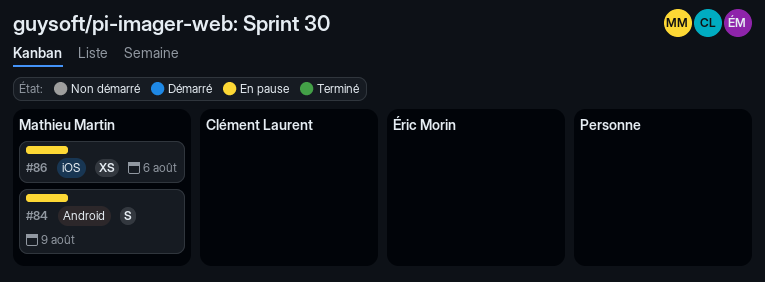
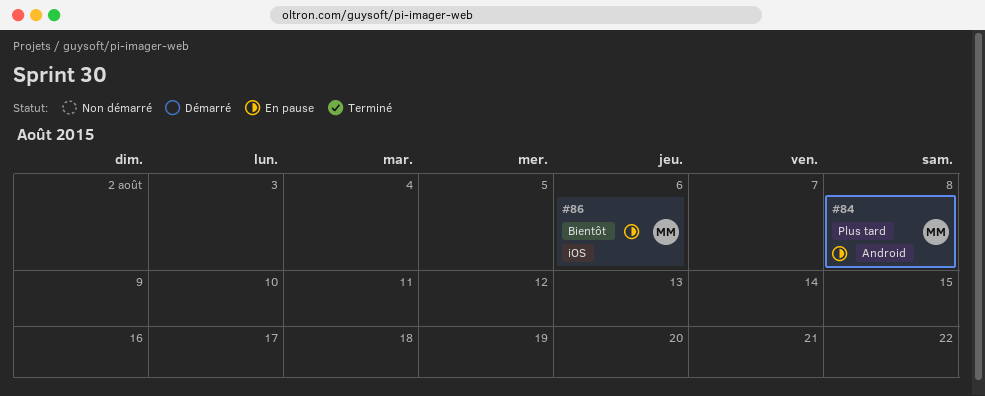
#84, due: Aug 9 -> Aug 8

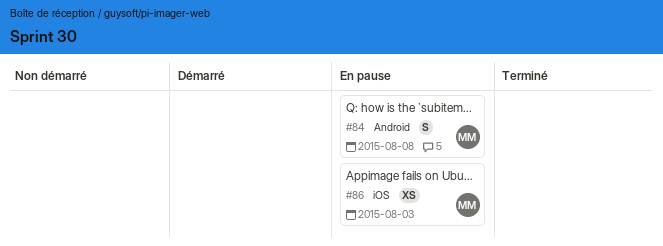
#86, due: Aug 6 -> Aug 3

